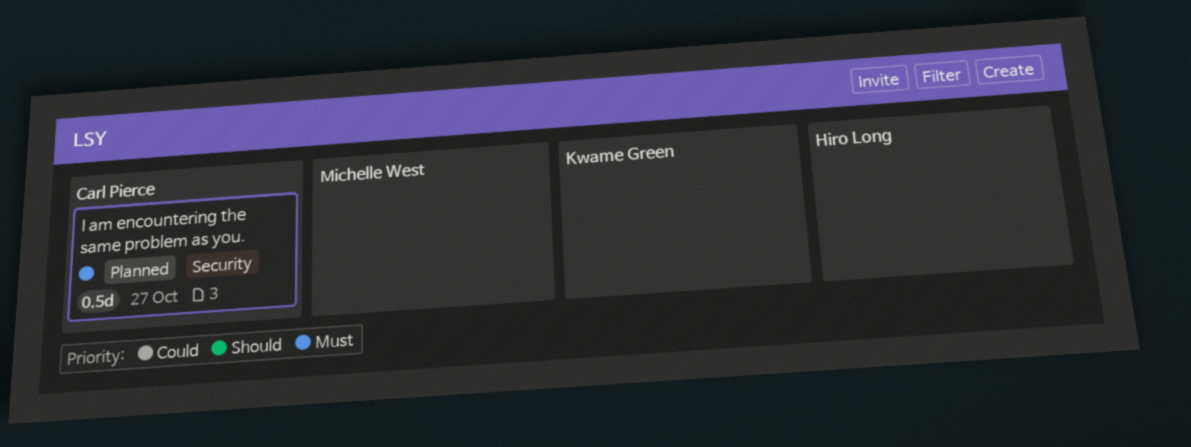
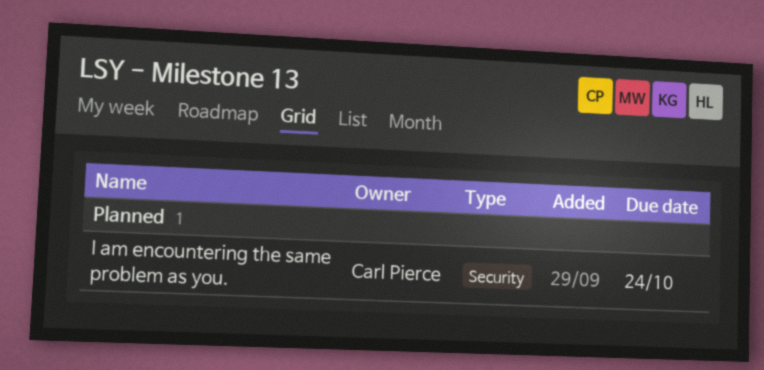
I am encountering the same problem as you., due: Oct 27 -> Oct 24

